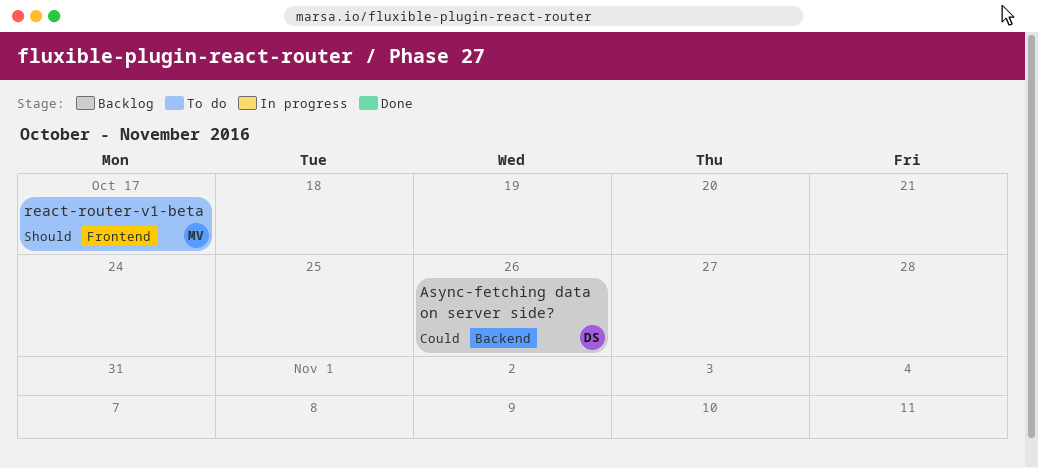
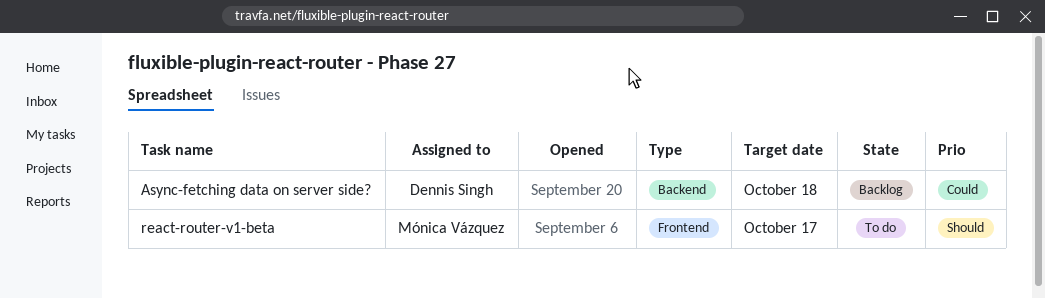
Async-fetching data on server side?, due: Oct 26 -> Oct 18

